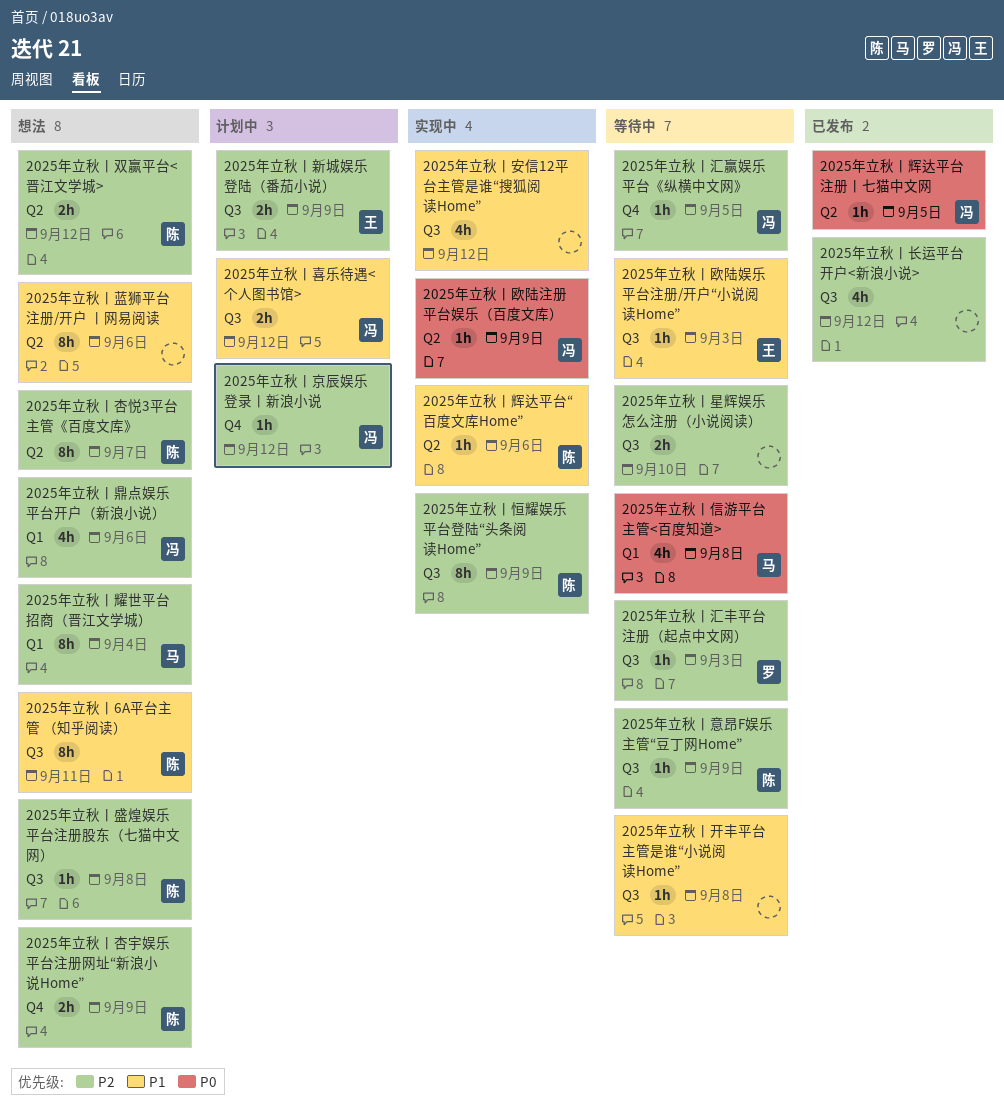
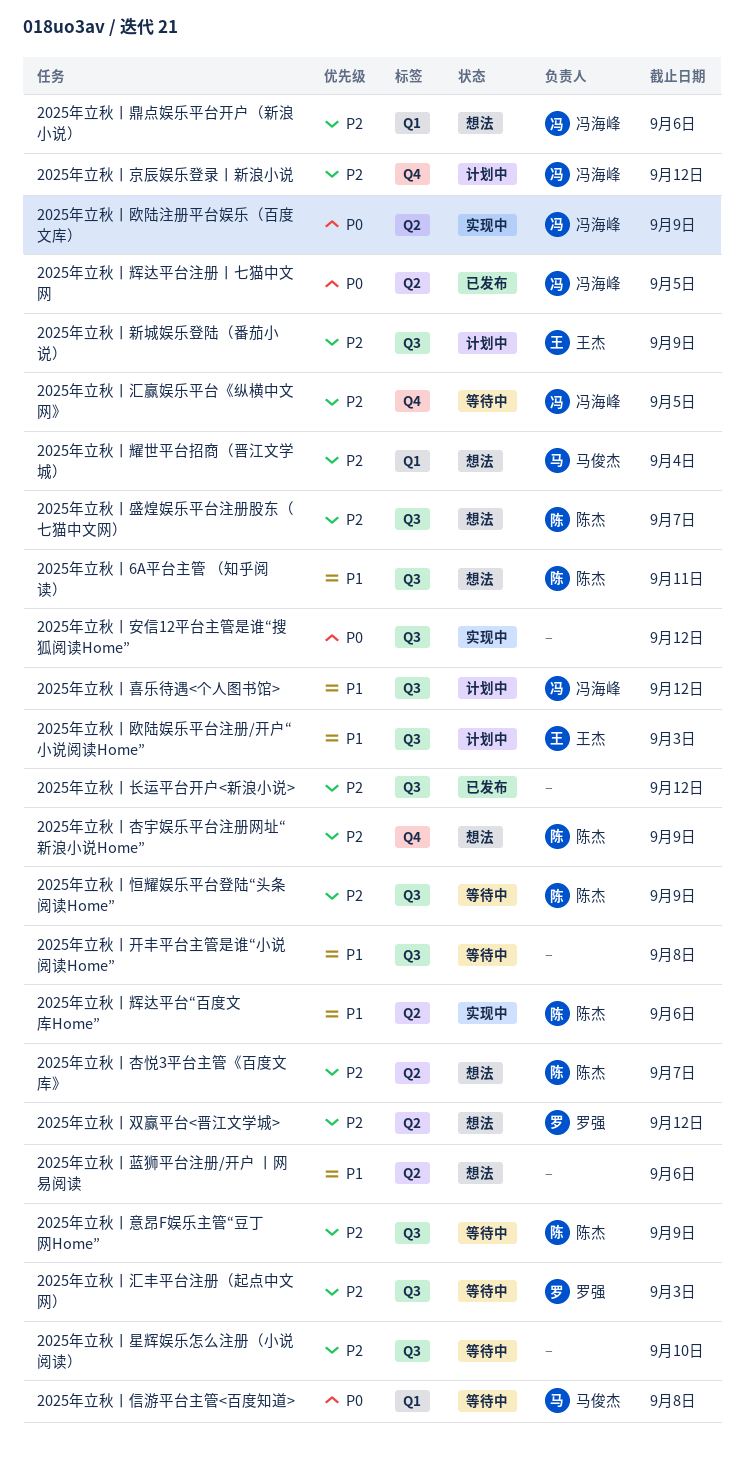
2025年立秋丨双赢平台<晋江文学城>, owner: 陈杰 -> 罗强
2025年立秋丨安信12平台主管是谁“搜狐阅读Home”, priority: P1 -> P0
2025年立秋丨恒耀娱乐平台登陆“头条阅读Home”, status: 实现中 -> 等待中
2025年立秋丨欧陆娱乐平台注册/开户“小说阅读Home”, status: 等待中 -> 计划中
2025年立秋丨盛煌娱乐平台注册股东（七猫中文网）, due: Sep 8 -> Sep 7

